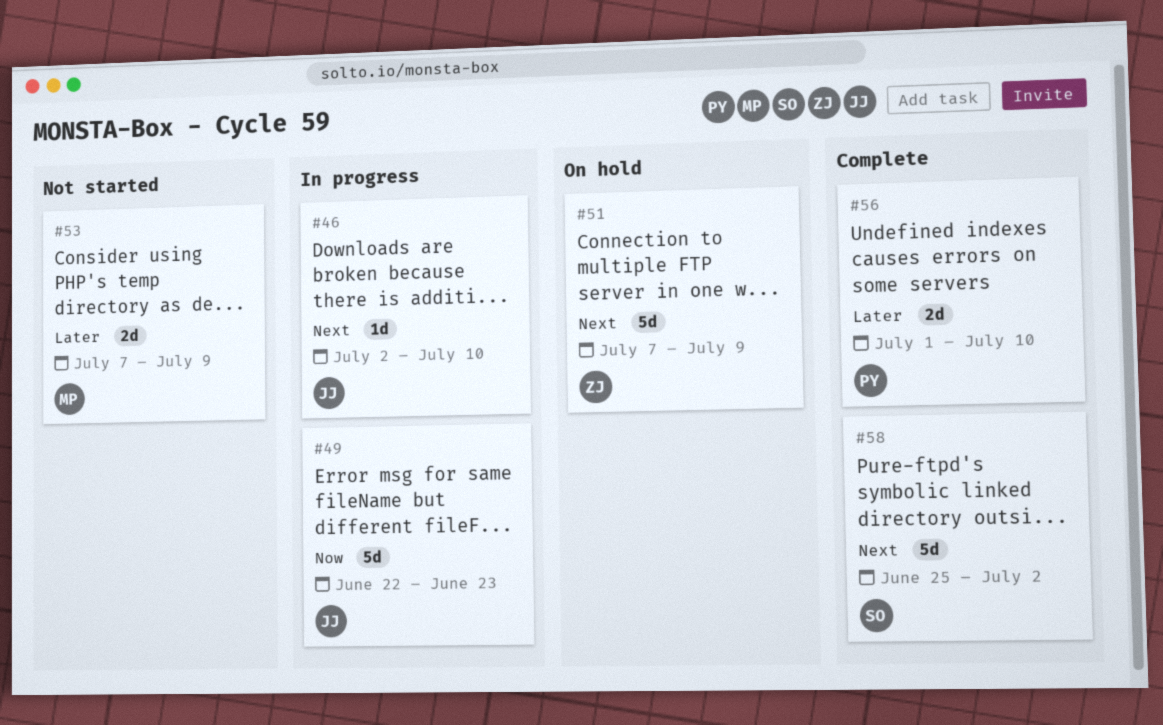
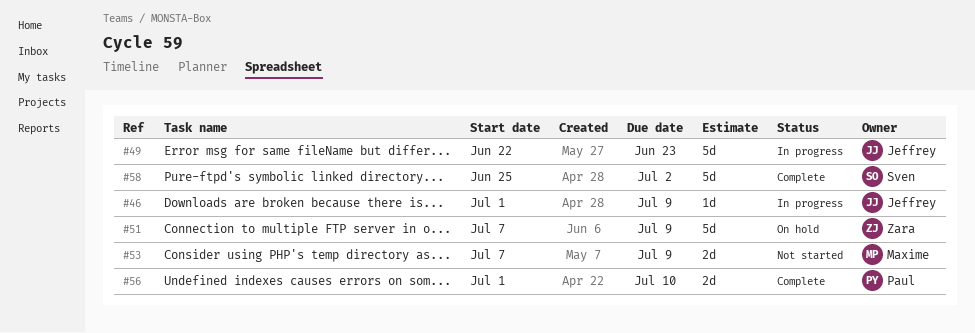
#46, start: Jul 2 -> Jul 1
#46, due: Jul 10 -> Jul 9

